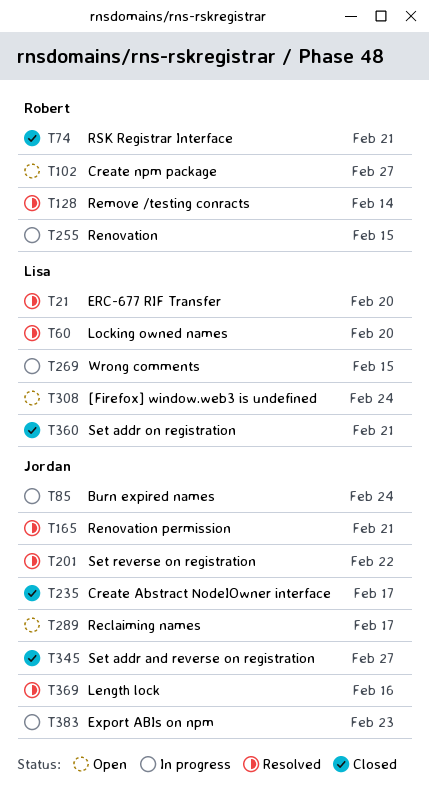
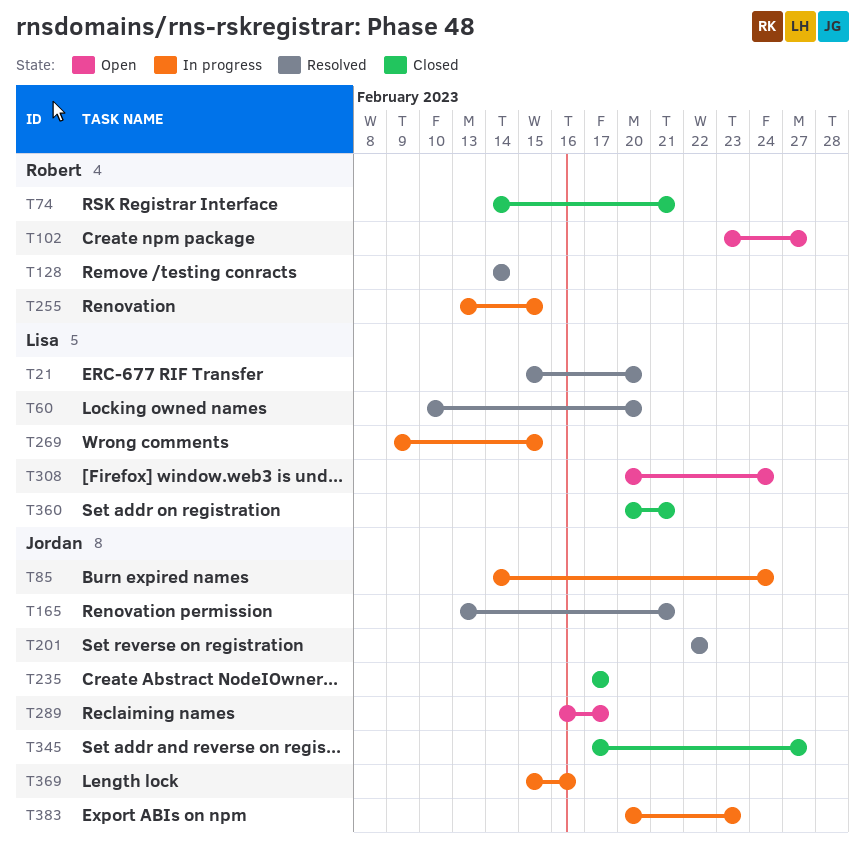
T369, status: Resolved -> In progress

